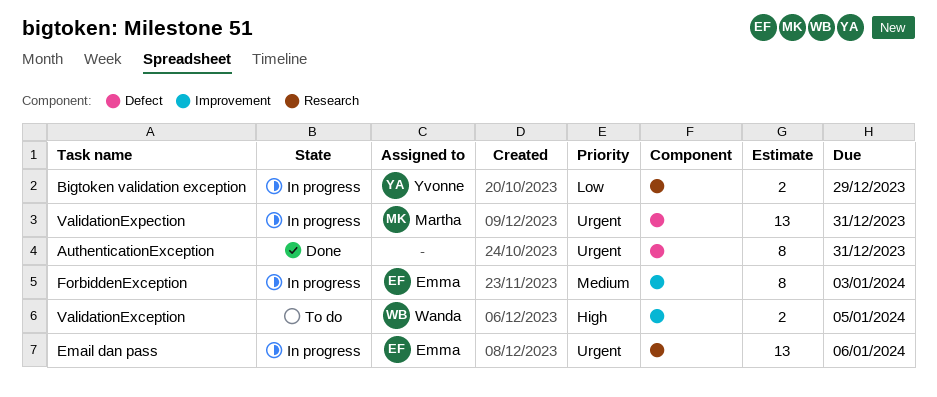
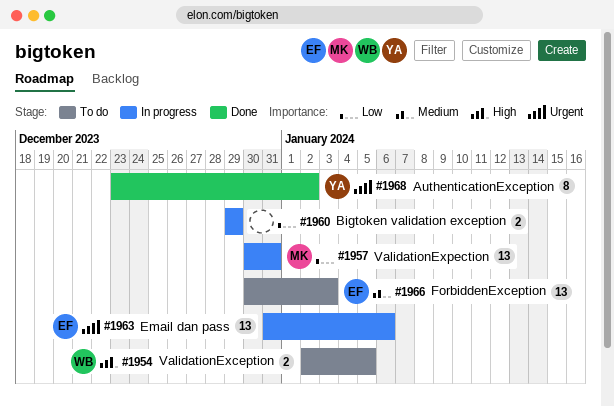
AuthenticationException, owner: none -> Yvonne
AuthenticationException, due: Dec 31 -> Jan 2
Bigtoken validation exception, owner: Yvonne -> none
ForbiddenException, status: In progress -> To do
ForbiddenException, estimate: 8 -> 13
ValidationExpection, priority: Urgent -> Low

